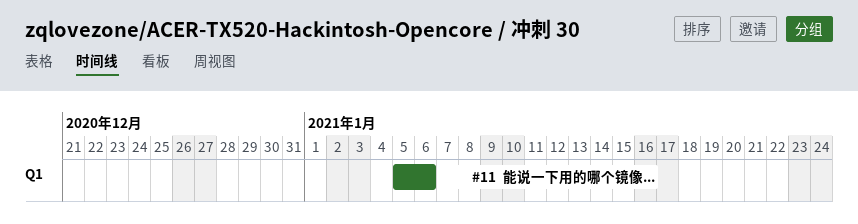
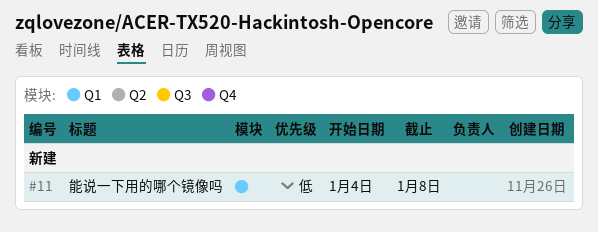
#11, start: Jan 5 -> Jan 4
#11, due: Jan 6 -> Jan 8

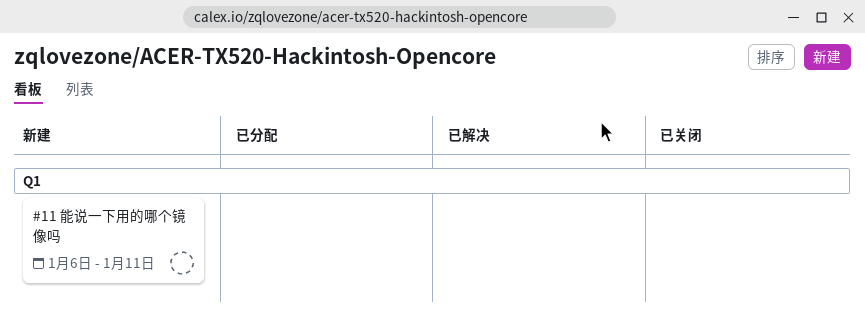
#11, start: Jan 4 -> Jan 6
#11, due: Jan 8 -> Jan 11

